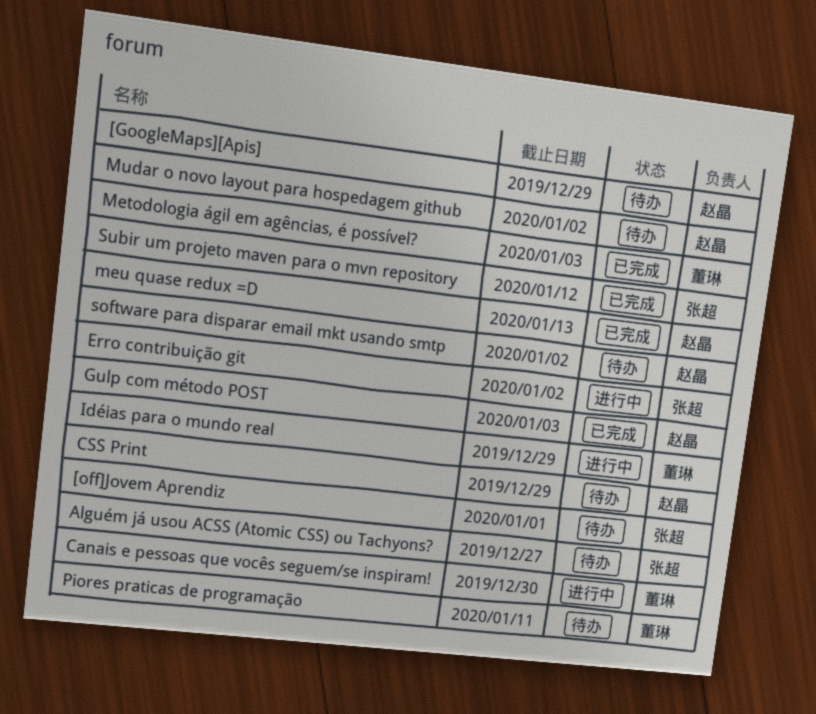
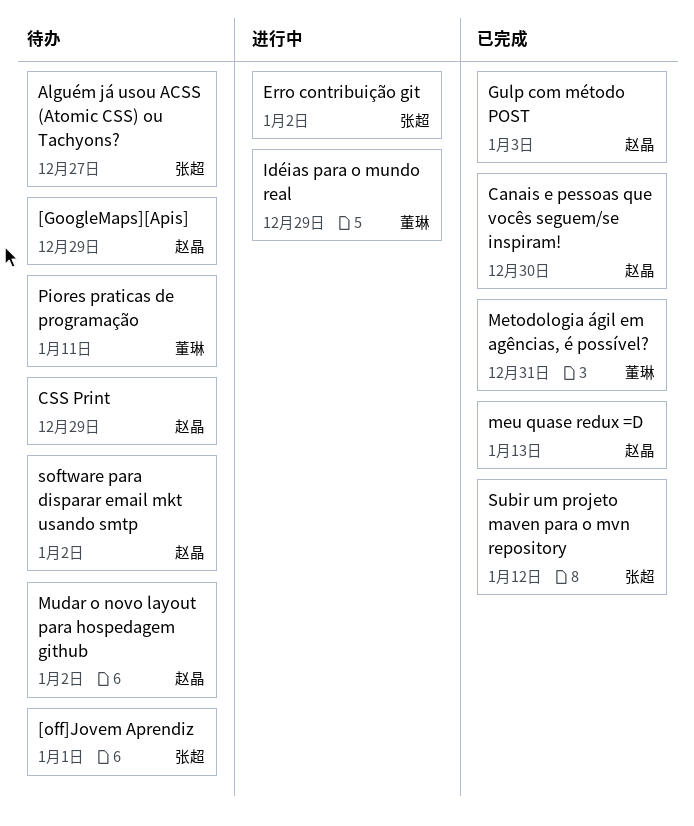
Canais e pessoas que vocês seguem/se inspiram!, status: 进行中 -> 已完成
Canais e pessoas que vocês seguem/se inspiram!, owner: 董琳 -> 赵晶
Metodologia ágil em agências, é possível?, due: Jan 3 -> Dec 31

